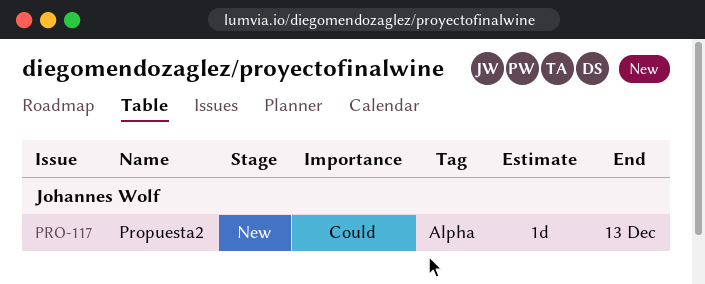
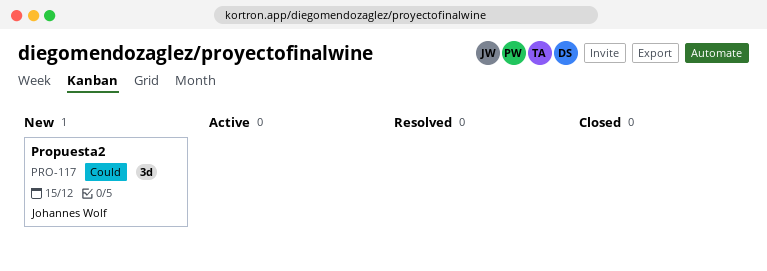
PRO-117, estimate: 1d -> 3d
PRO-117, due: Dec 13 -> Dec 15

